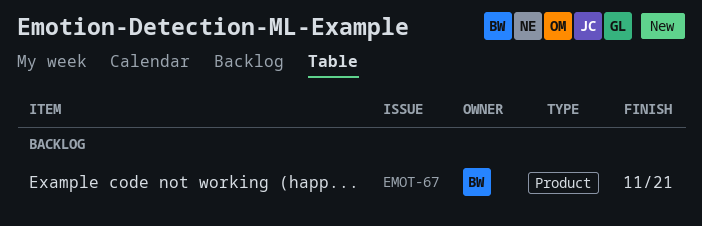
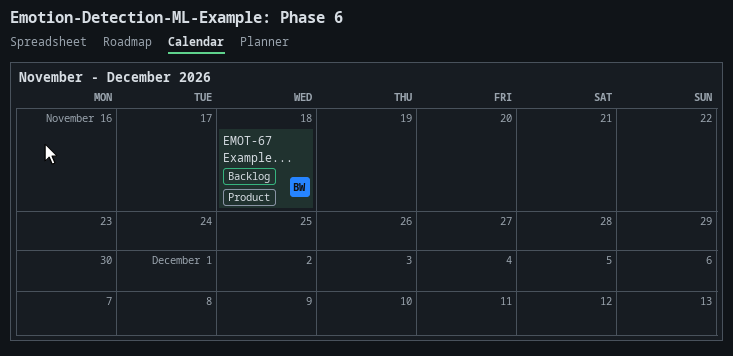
EMOT-67, due: Nov 21 -> Nov 18

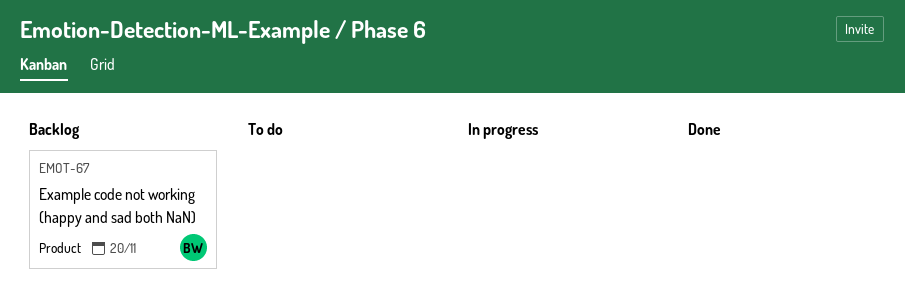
EMOT-67, due: Nov 18 -> Nov 20

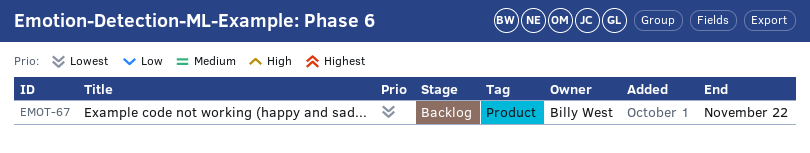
EMOT-67, due: Nov 20 -> Nov 22

